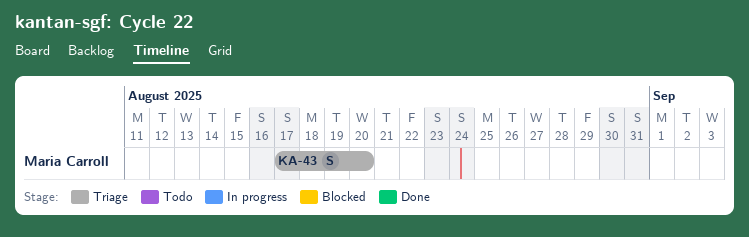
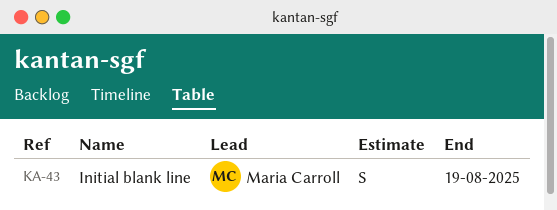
KA-43, due: Aug 20 -> Aug 19

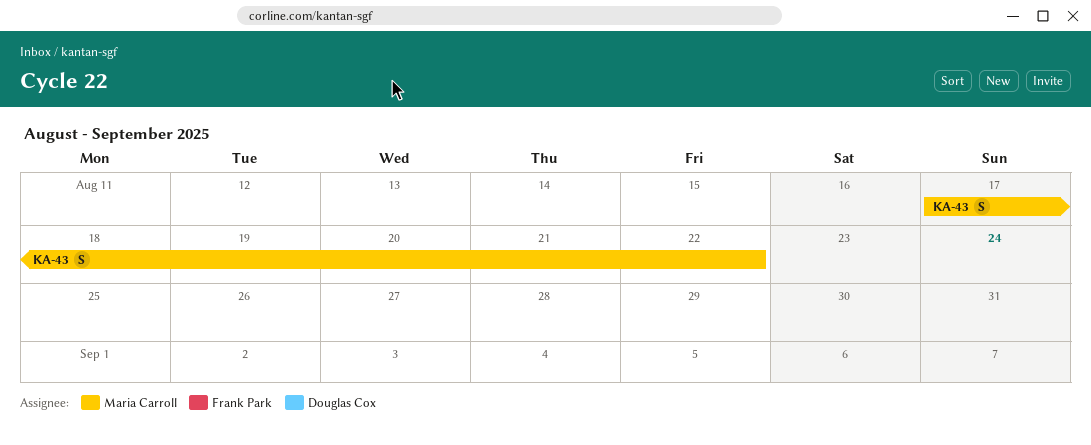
KA-43, due: Aug 19 -> Aug 22

